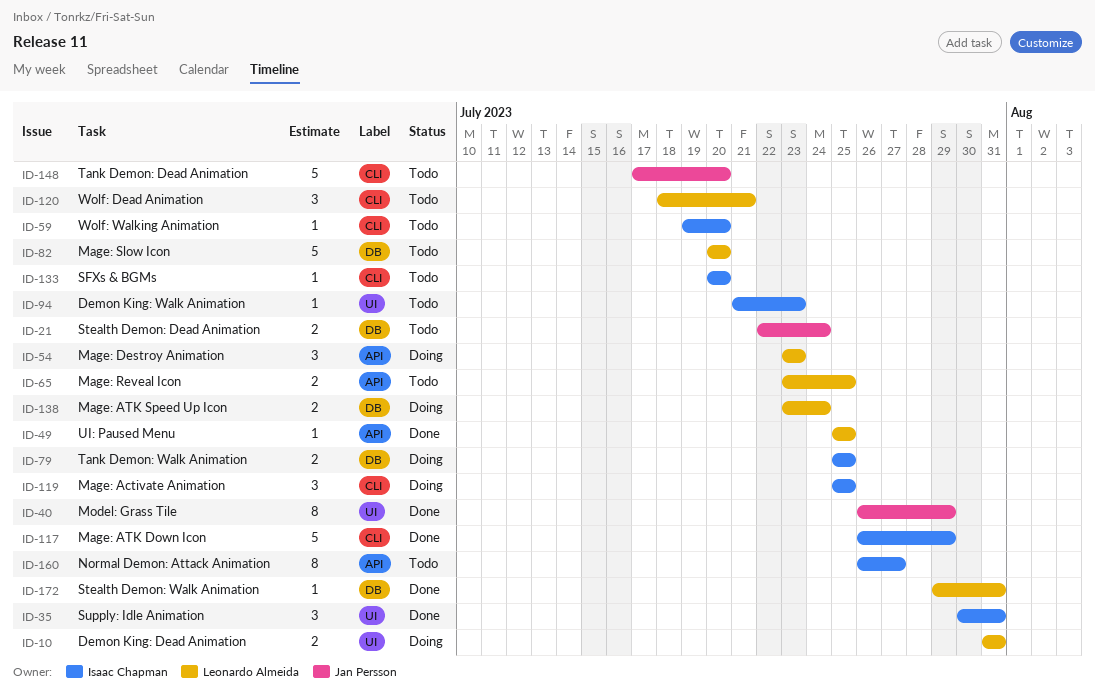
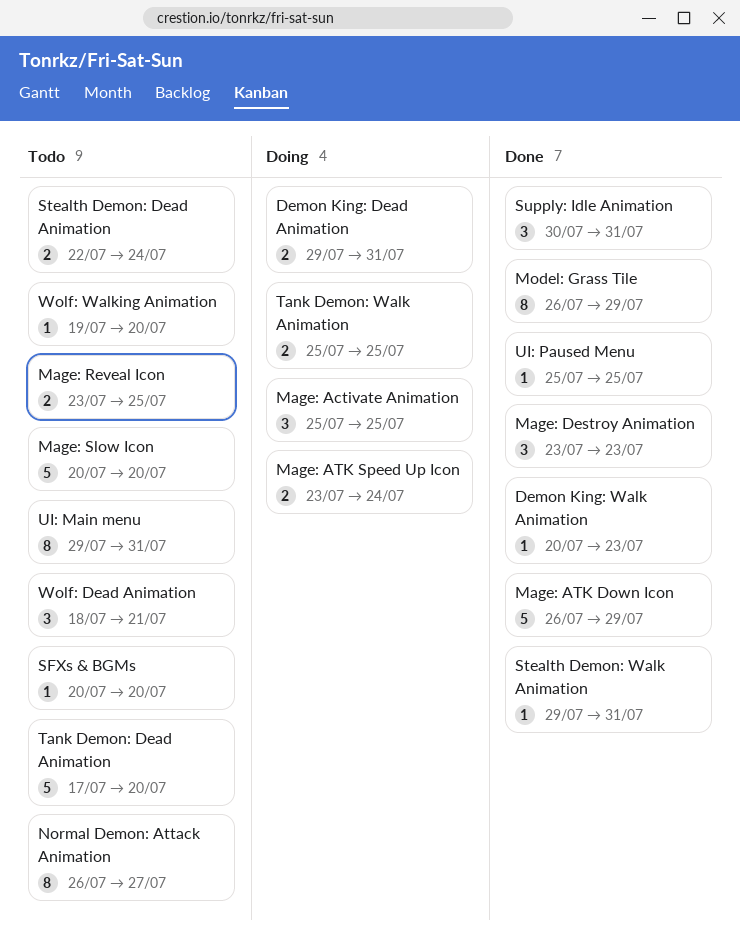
Demon King: Dead Animation, start: Jul 31 -> Jul 29
Demon King: Walk Animation, status: Todo -> Done
Demon King: Walk Animation, start: Jul 21 -> Jul 20
Mage: Destroy Animation, status: Doing -> Done
UI: Main menu: none -> present

